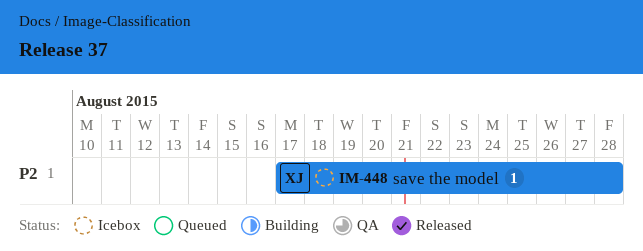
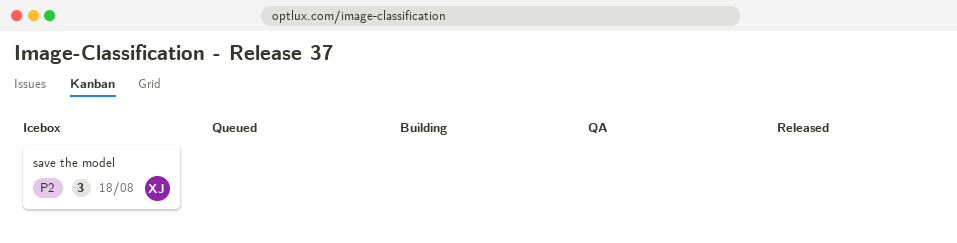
save the model, estimate: 1 -> 3
save the model, due: Aug 28 -> Aug 18

